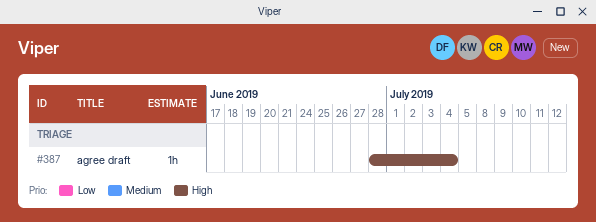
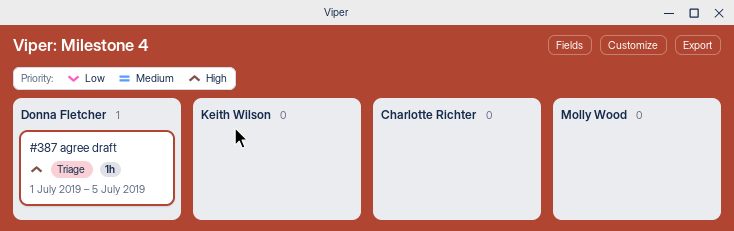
#387, start: Jun 28 -> Jul 1
#387, due: Jul 4 -> Jul 5

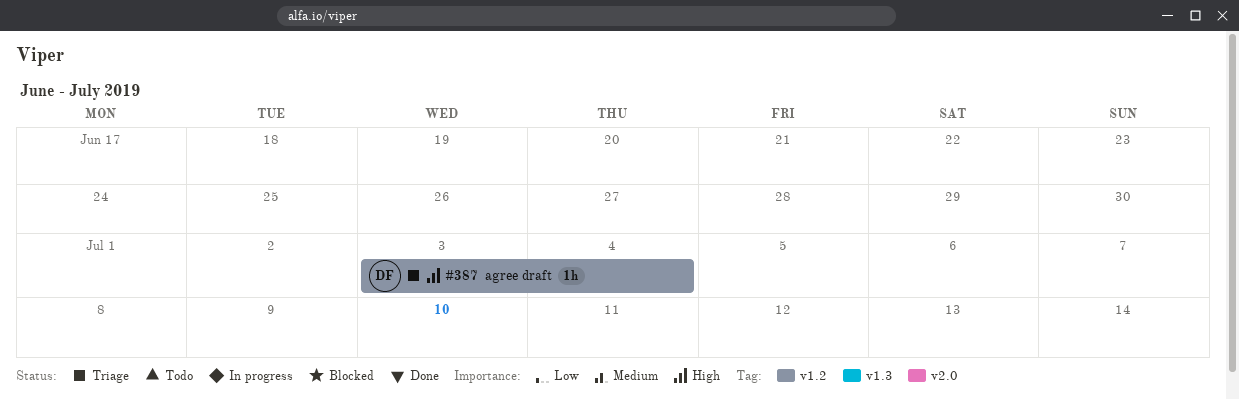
#387, start: Jul 1 -> Jul 3
#387, due: Jul 5 -> Jul 4

